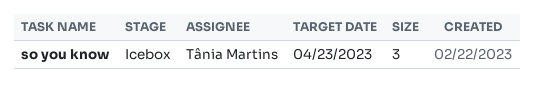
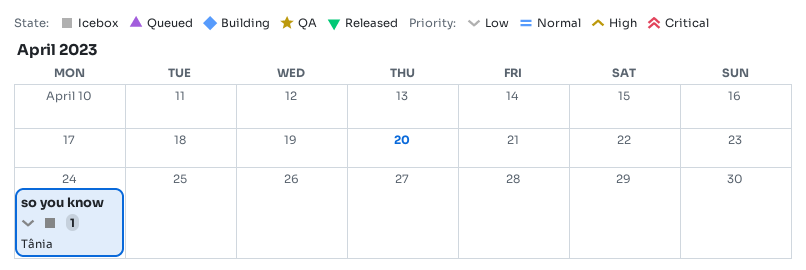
so you know, estimate: 3 -> 1
so you know, due: Apr 23 -> Apr 24

